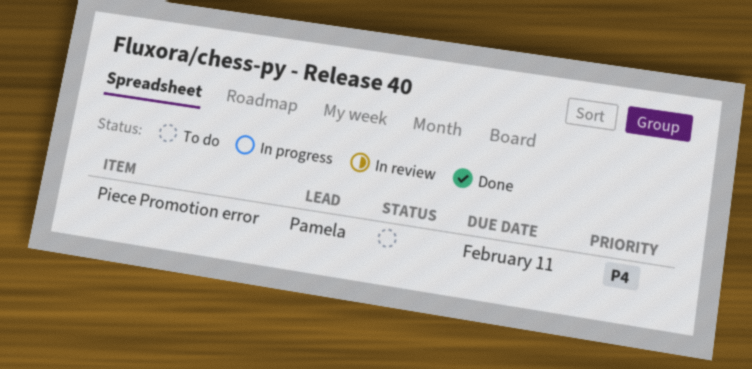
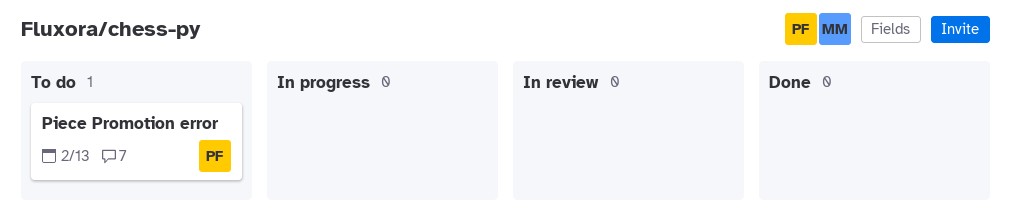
Piece Promotion error, due: Feb 11 -> Feb 13

